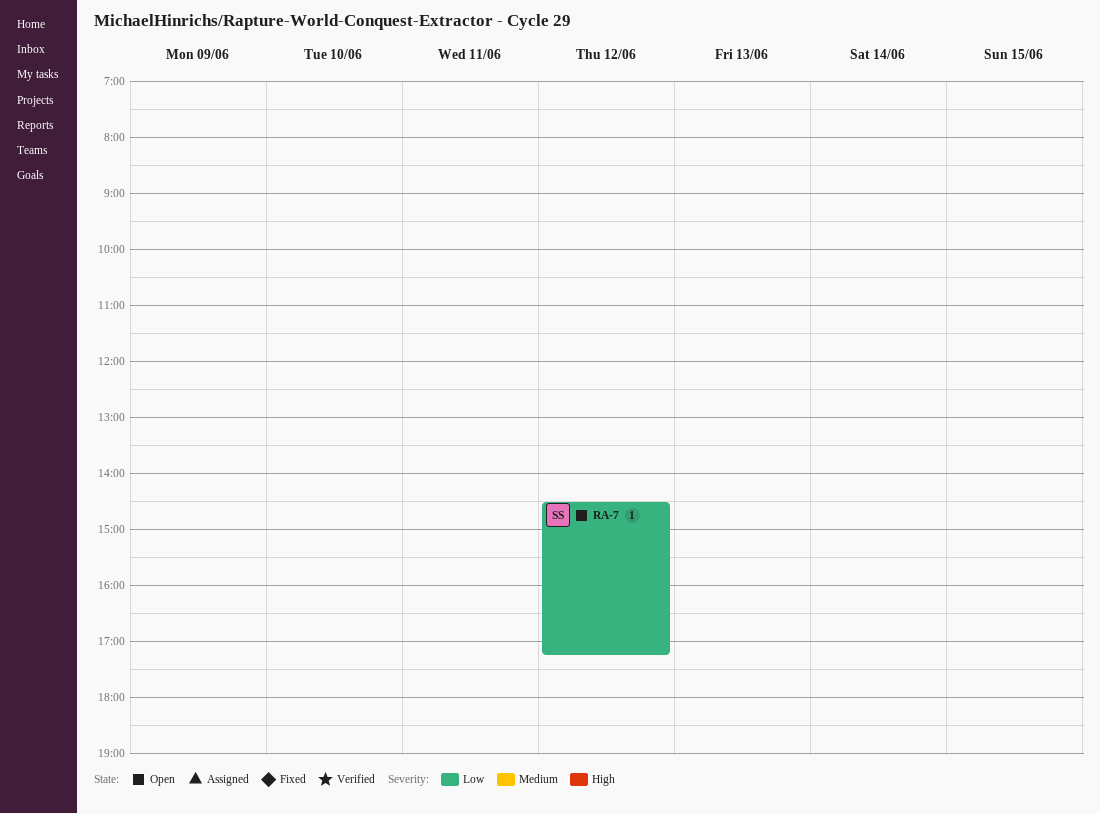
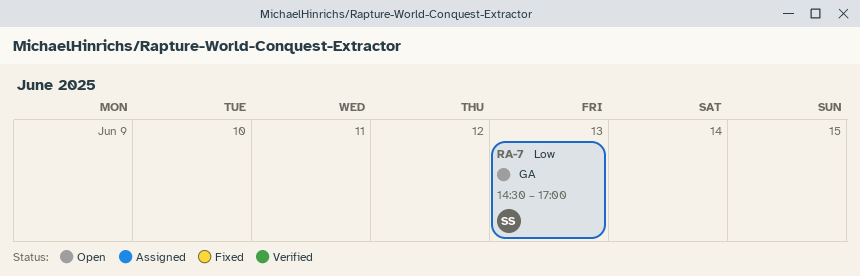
RA-7, day: Jun 12 -> Jun 13
RA-7, ends: 17:15 -> 17:00

